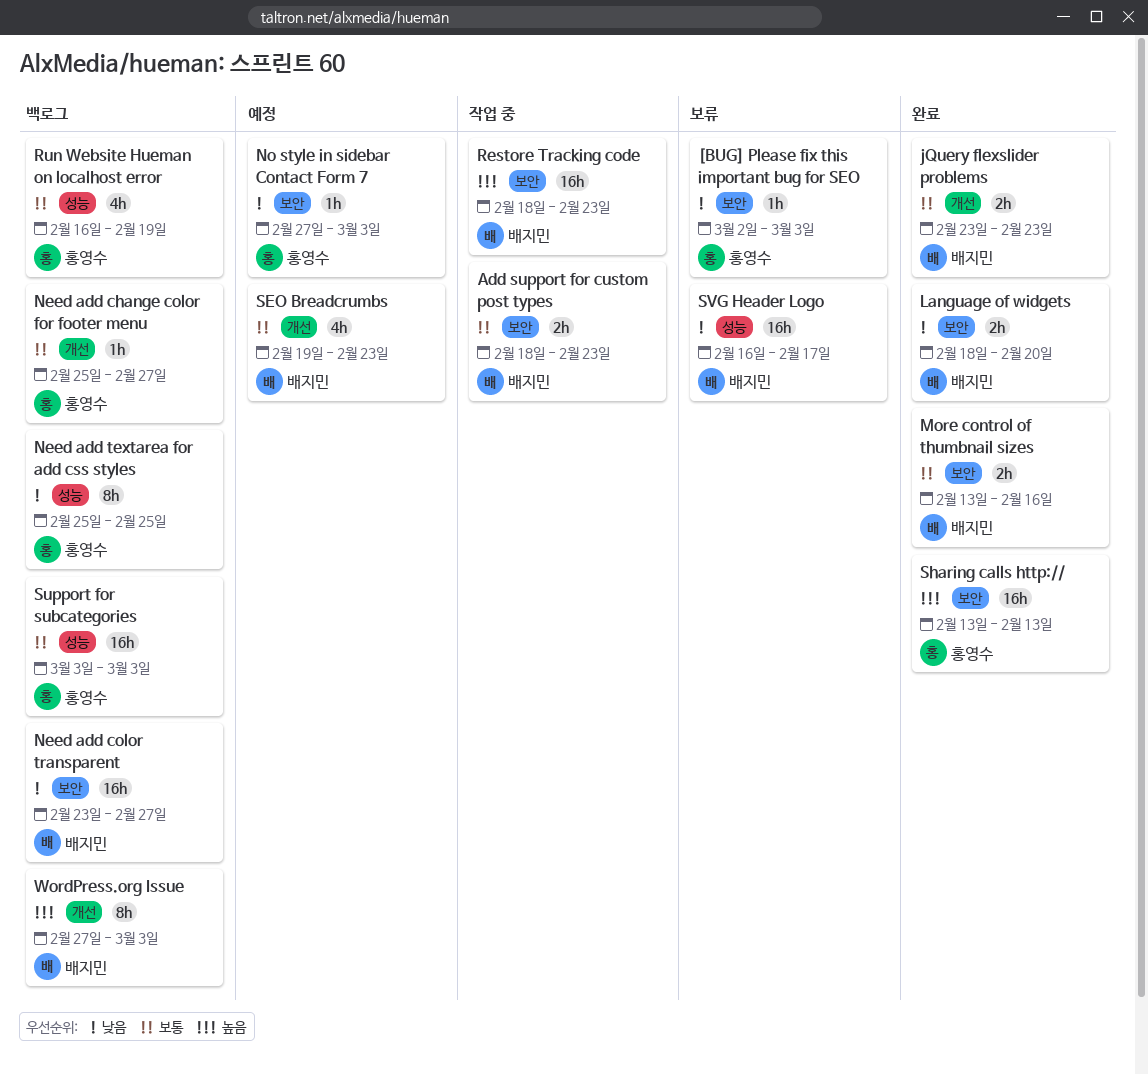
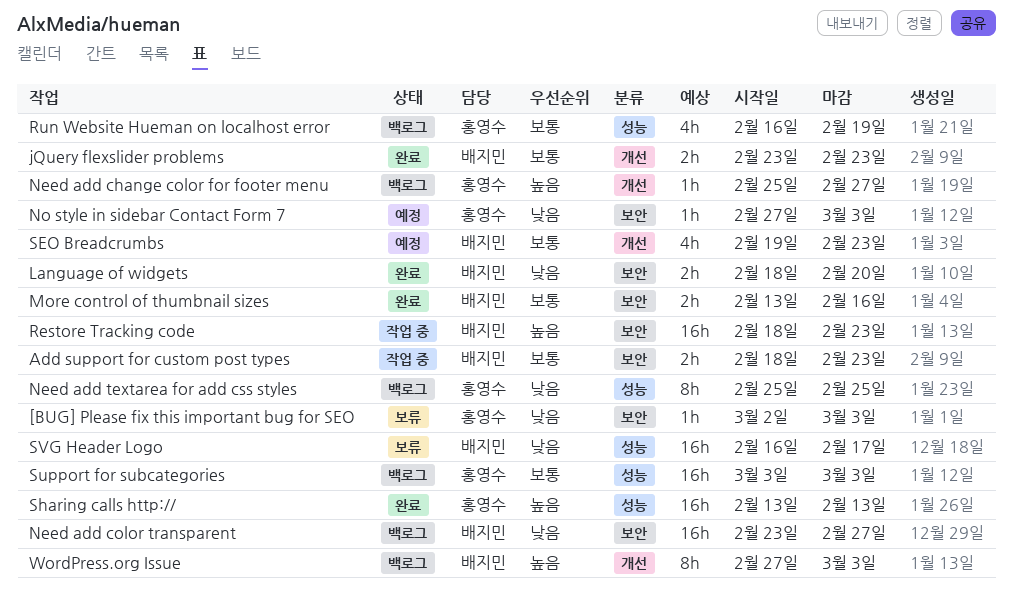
Need add change color for footer menu, priority: 보통 -> 높음
Sharing calls http://, label: 보안 -> 성능

